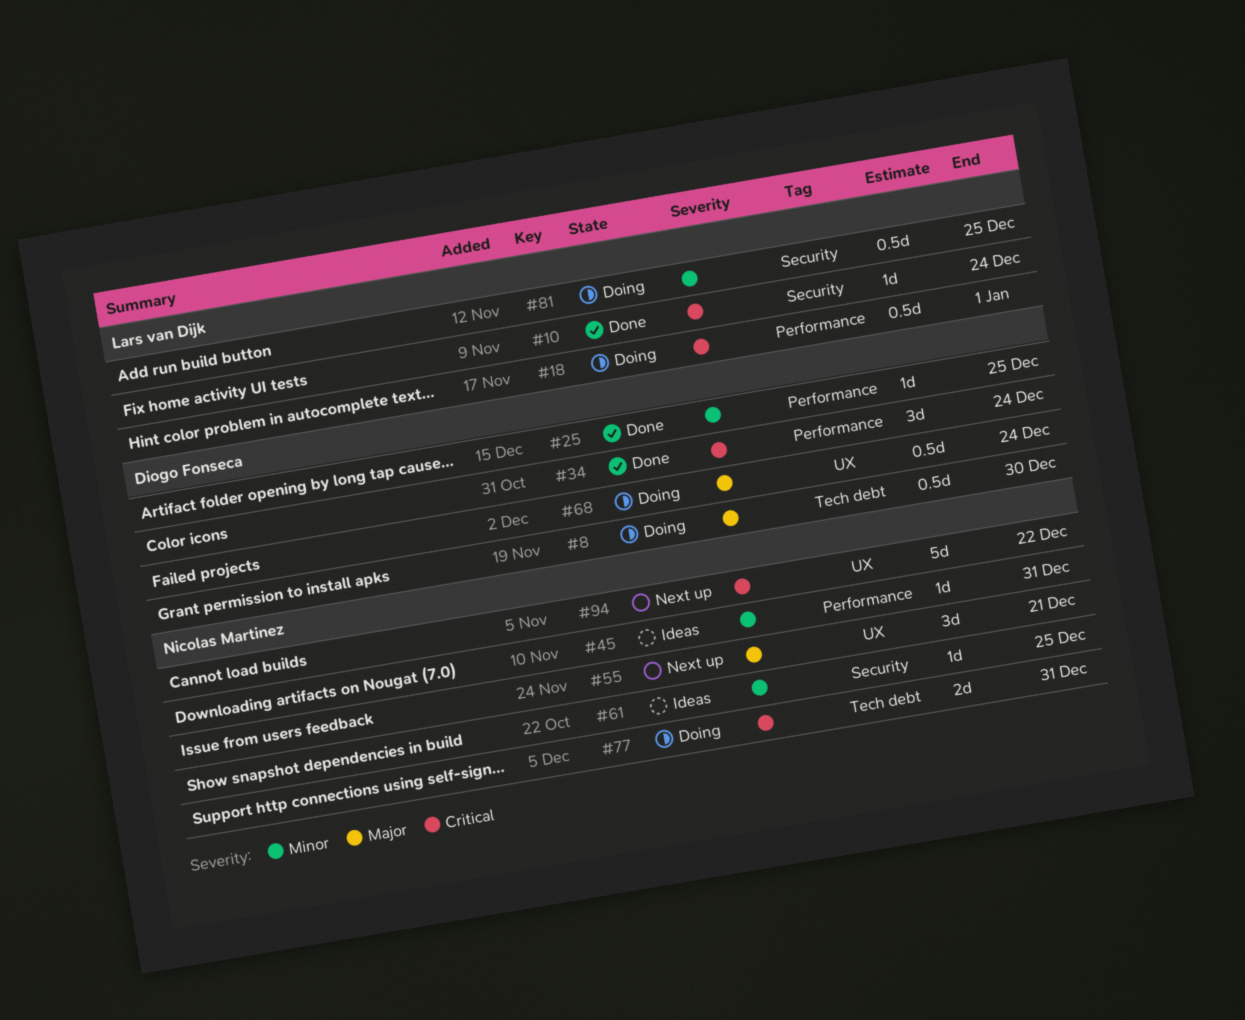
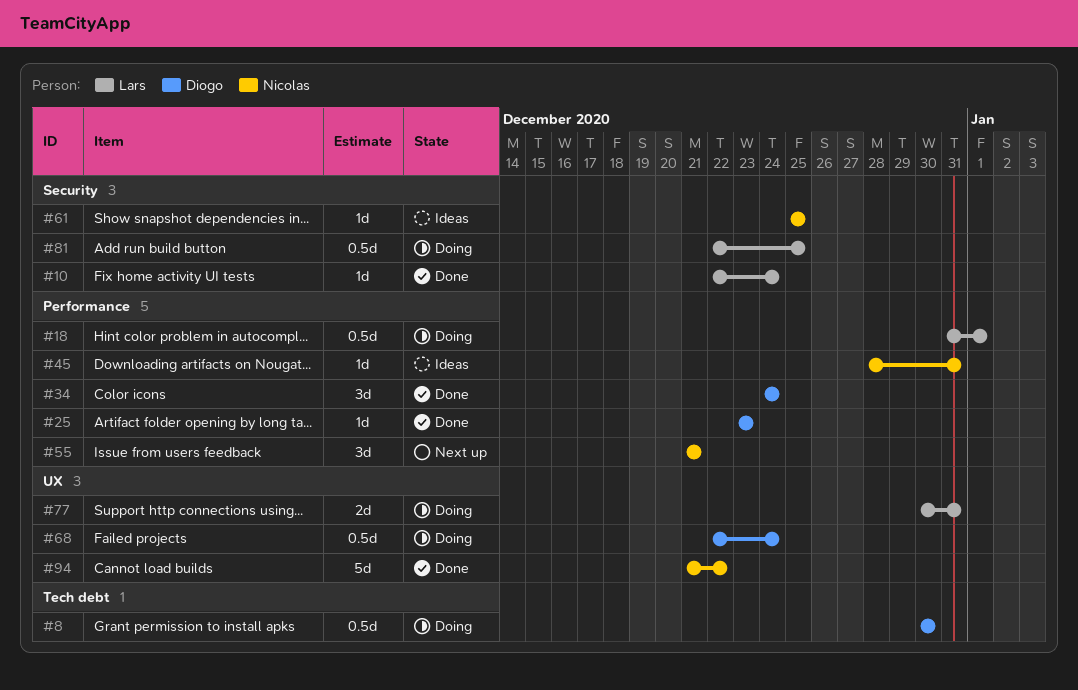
#25, due: Dec 25 -> Dec 23
#55, label: UX -> Performance
#77, owner: Nicolas Martinez -> Lars van Dijk
#77, label: Tech debt -> UX
#94, status: Next up -> Done

